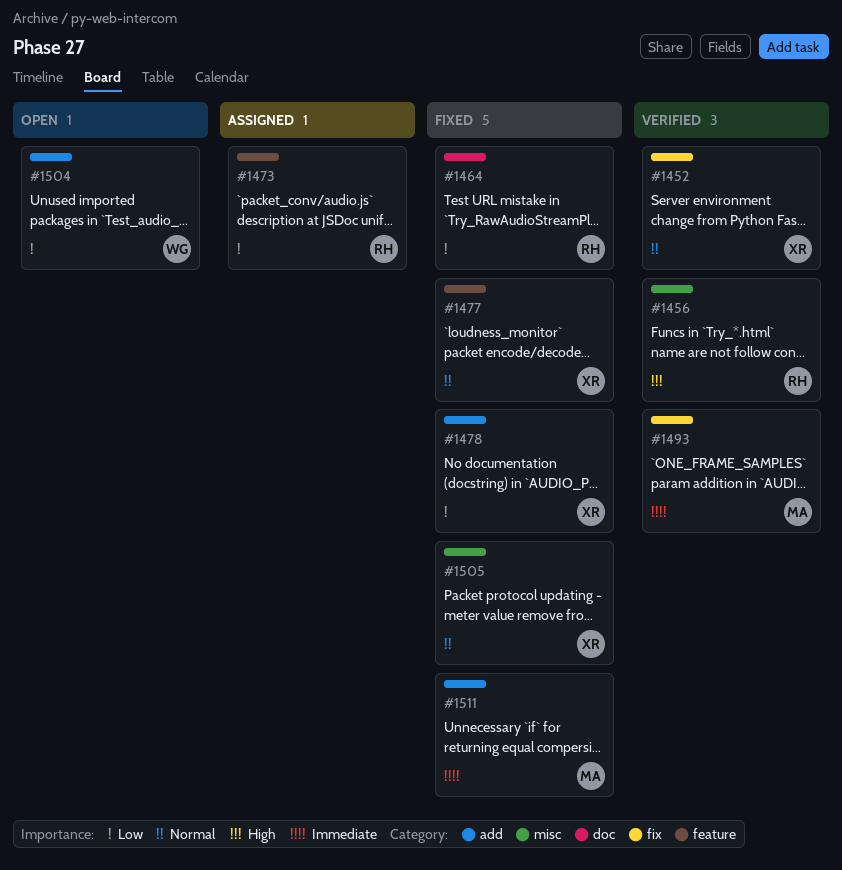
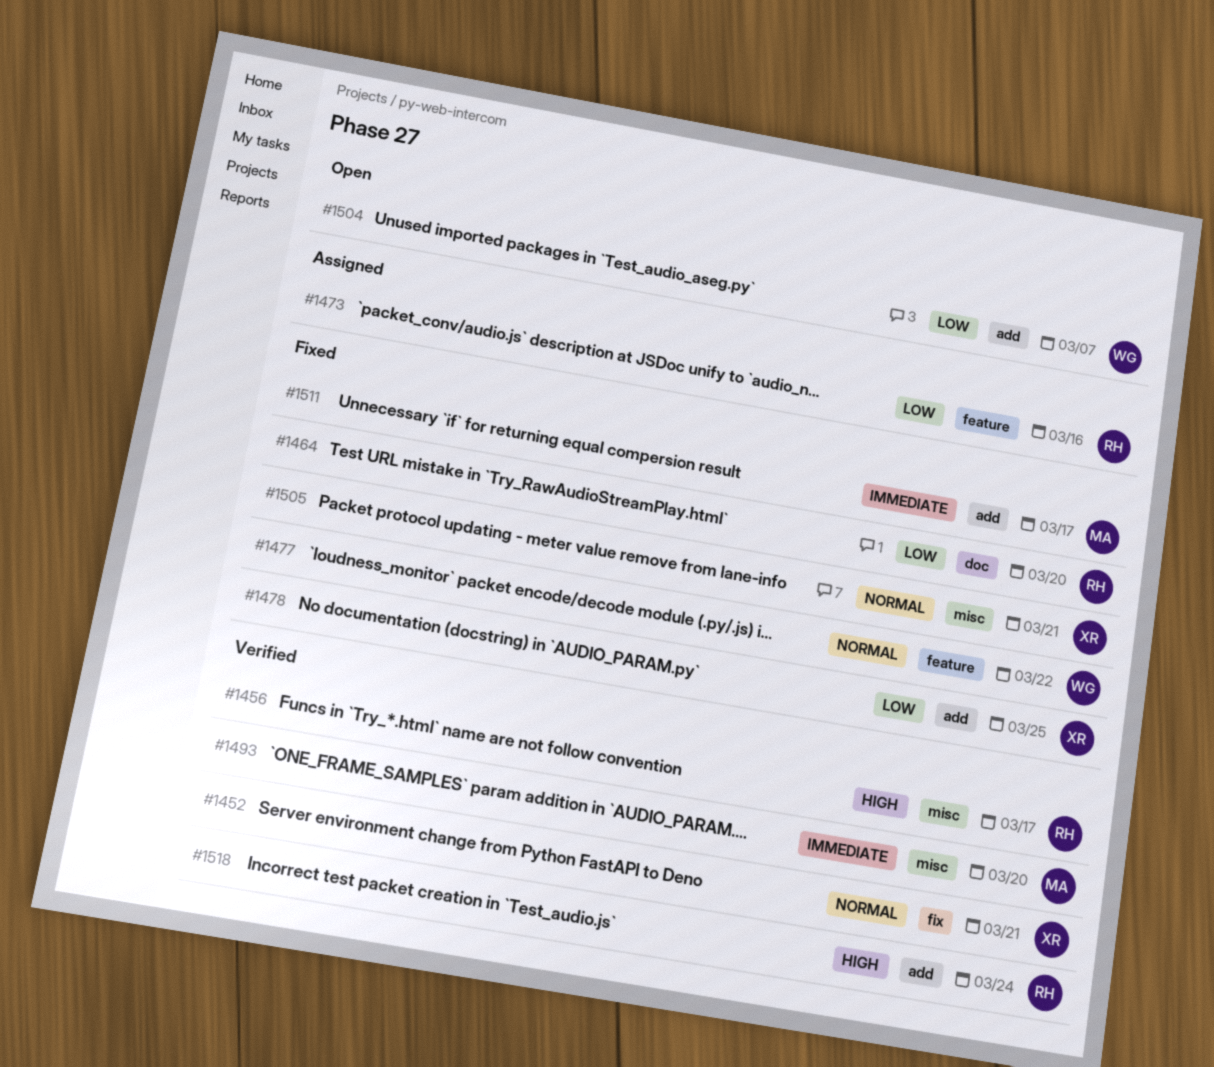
#1477, owner: XR -> WG
#1493, label: fix -> misc
#1518: none -> present

